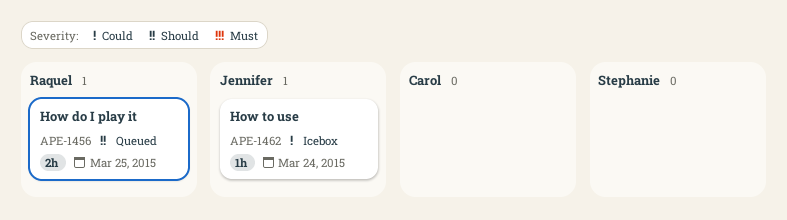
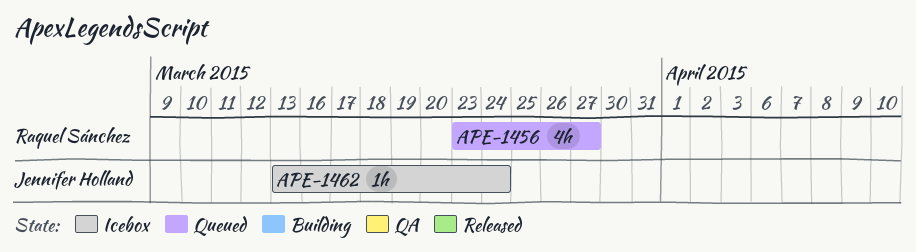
APE-1456, estimate: 2h -> 4h
APE-1456, due: Mar 25 -> Mar 27

